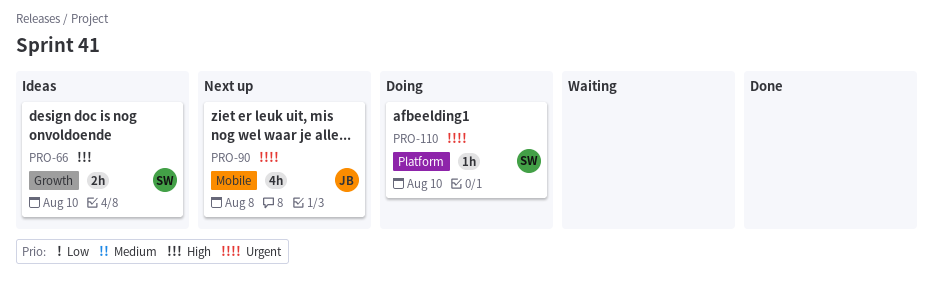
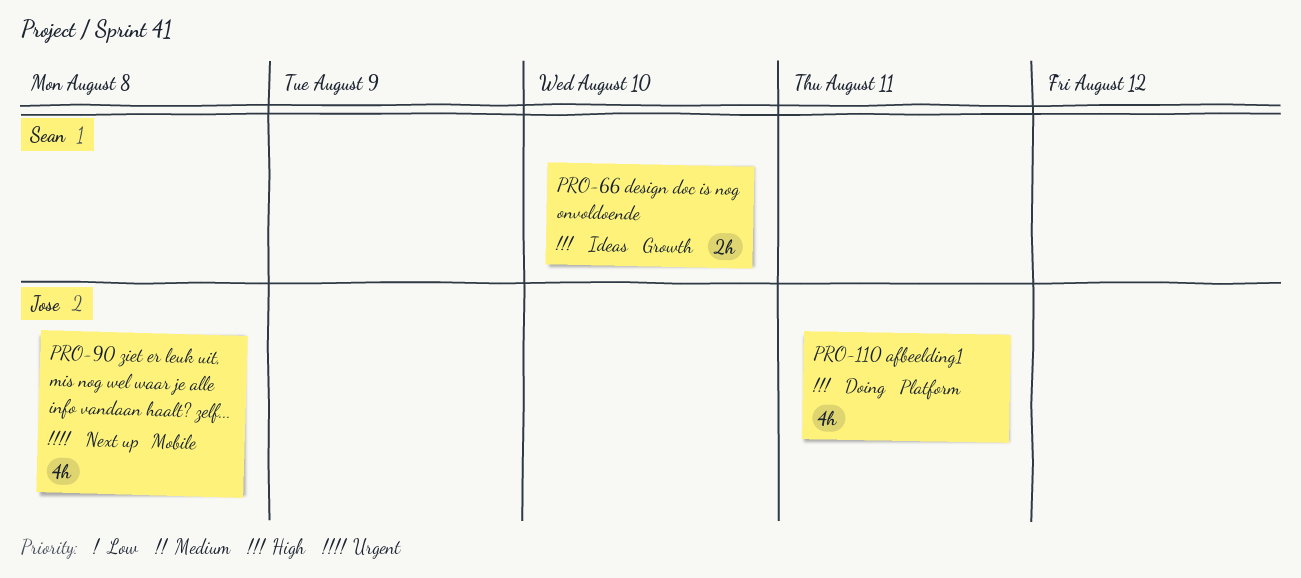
PRO-110, owner: Sean -> Jose
PRO-110, priority: Urgent -> High
PRO-110, estimate: 1h -> 4h
PRO-110, due: Aug 10 -> Aug 11

